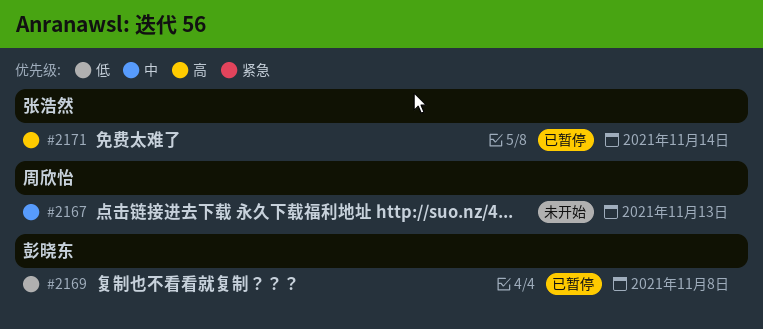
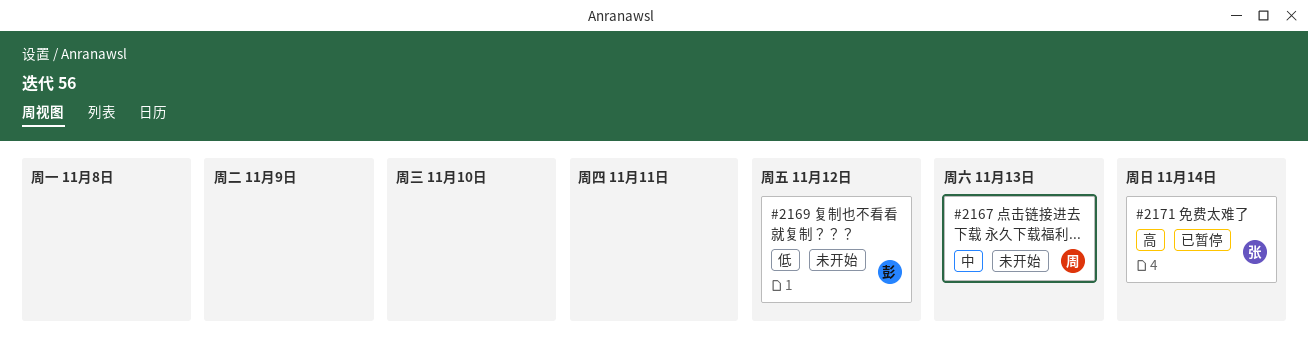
#2169, status: 已暂停 -> 未开始
#2169, due: Nov 8 -> Nov 12

